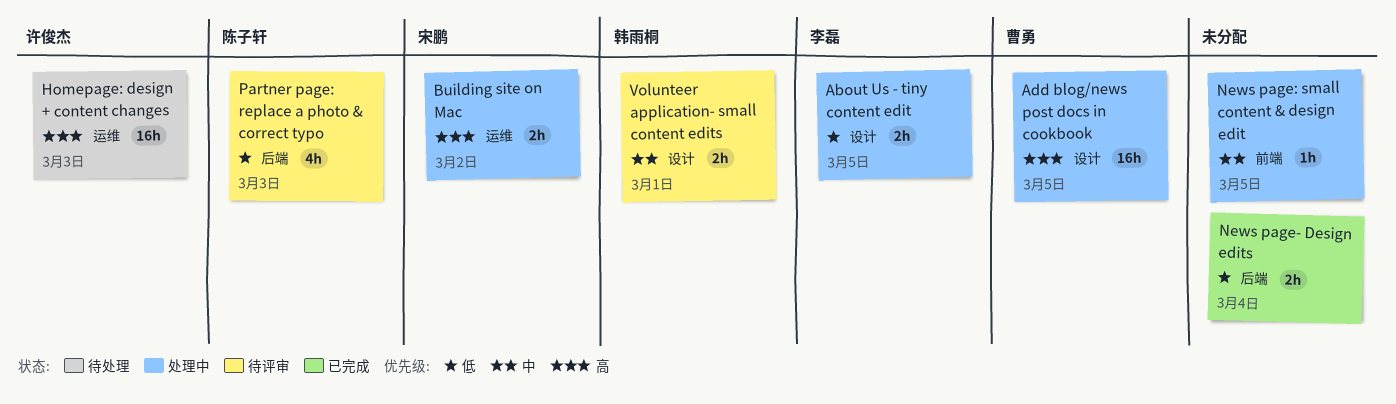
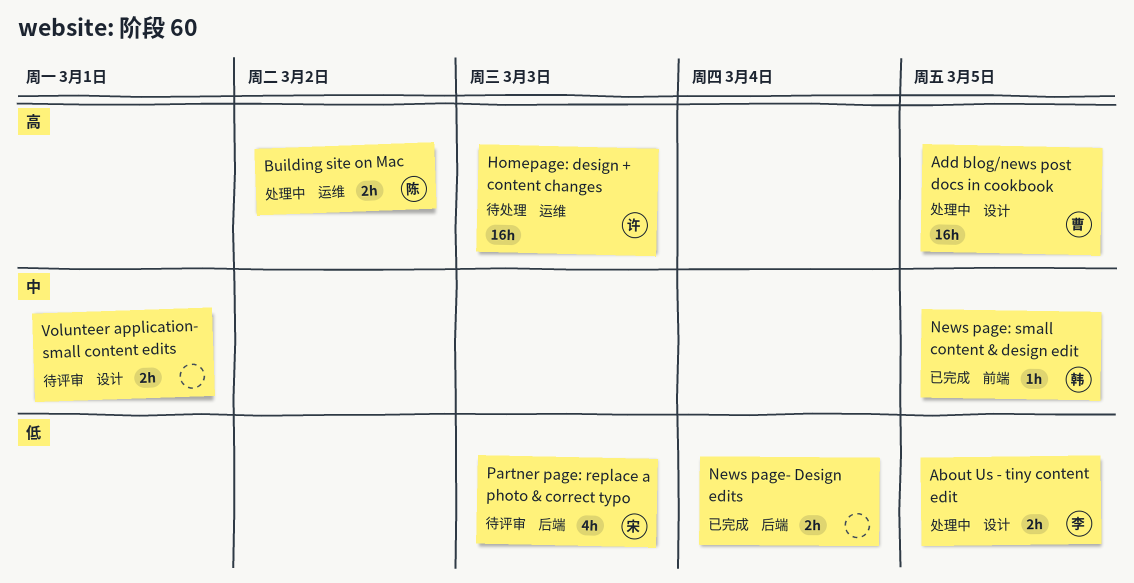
Building site on Mac, owner: 宋鹏 -> 陈子轩
News page: small content & design edit, status: 处理中 -> 已完成
News page: small content & design edit, owner: none -> 韩雨桐
Partner page: replace a photo & correct typo, owner: 陈子轩 -> 宋鹏
Volunteer application- small content edits, owner: 韩雨桐 -> none

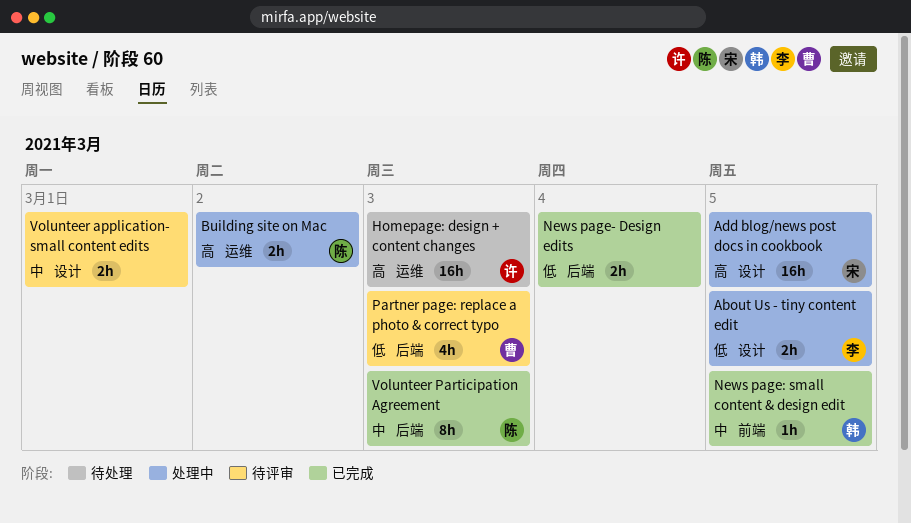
Add blog/news post docs in cookbook, owner: 曹 -> 宋
Partner page: replace a photo & correct typo, owner: 宋 -> 曹
Volunteer Participation Agreement: none -> present

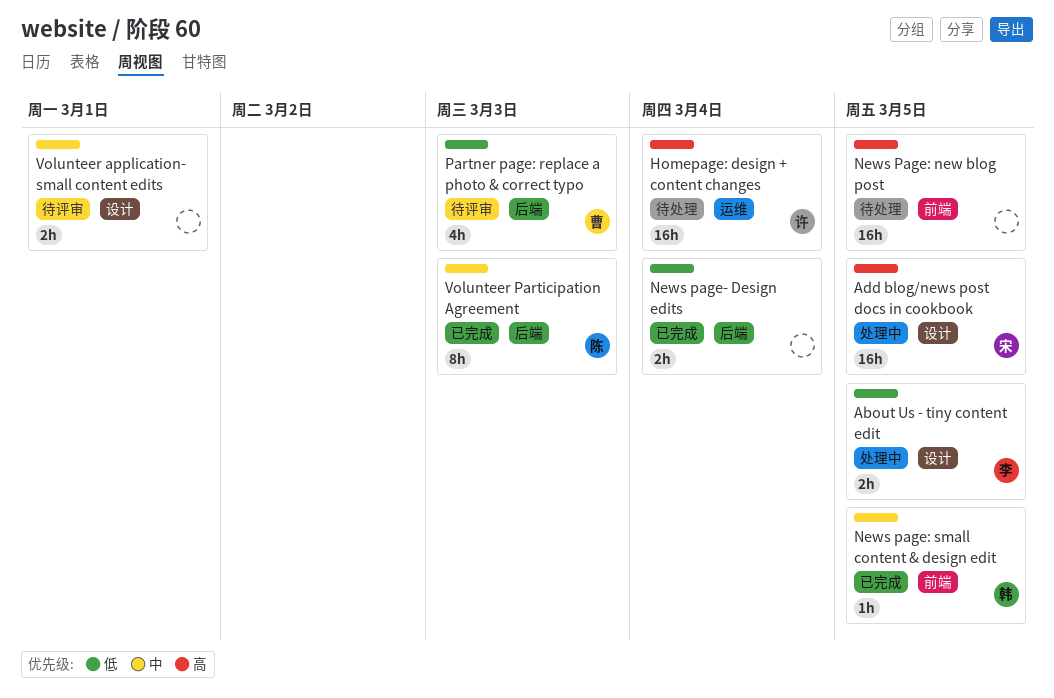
Building site on Mac: present -> none
Homepage: design + content changes, due: Mar 3 -> Mar 4
News Page: new blog post: none -> present

